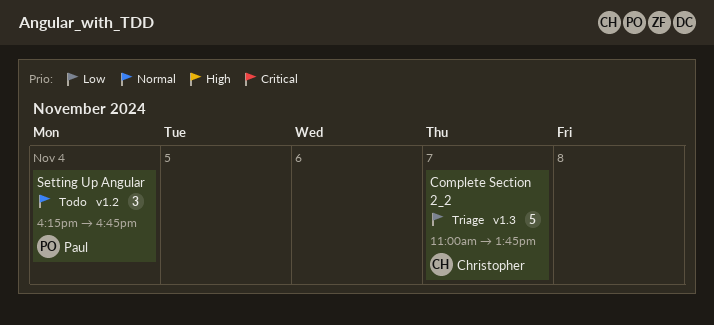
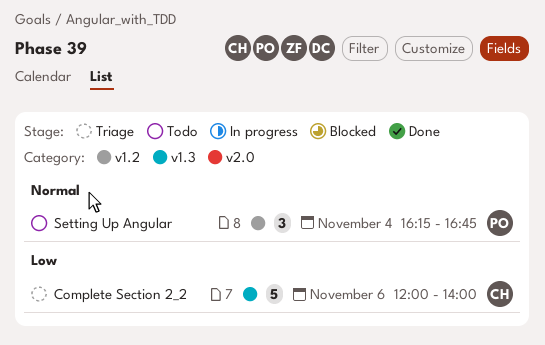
Complete Section 2_2, day: Nov 7 -> Nov 6
Complete Section 2_2, begins: 11:00 -> 12:00
Complete Section 2_2, ends: 13:45 -> 14:00

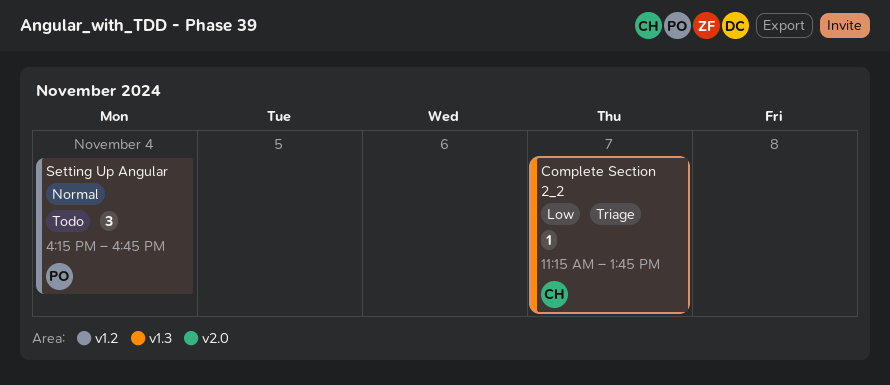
Complete Section 2_2, estimate: 5 -> 1
Complete Section 2_2, day: Nov 6 -> Nov 7
Complete Section 2_2, begins: 12:00 -> 11:15
Complete Section 2_2, ends: 14:00 -> 13:45

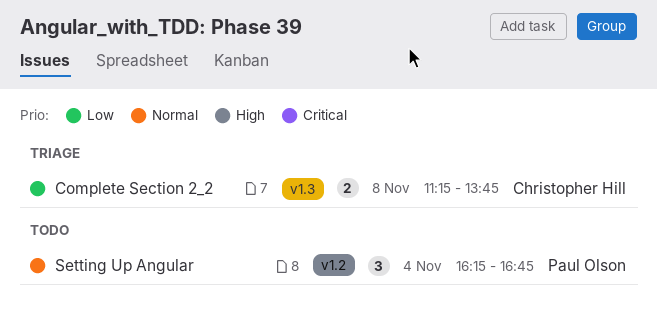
Complete Section 2_2, estimate: 1 -> 2
Complete Section 2_2, day: Nov 7 -> Nov 8

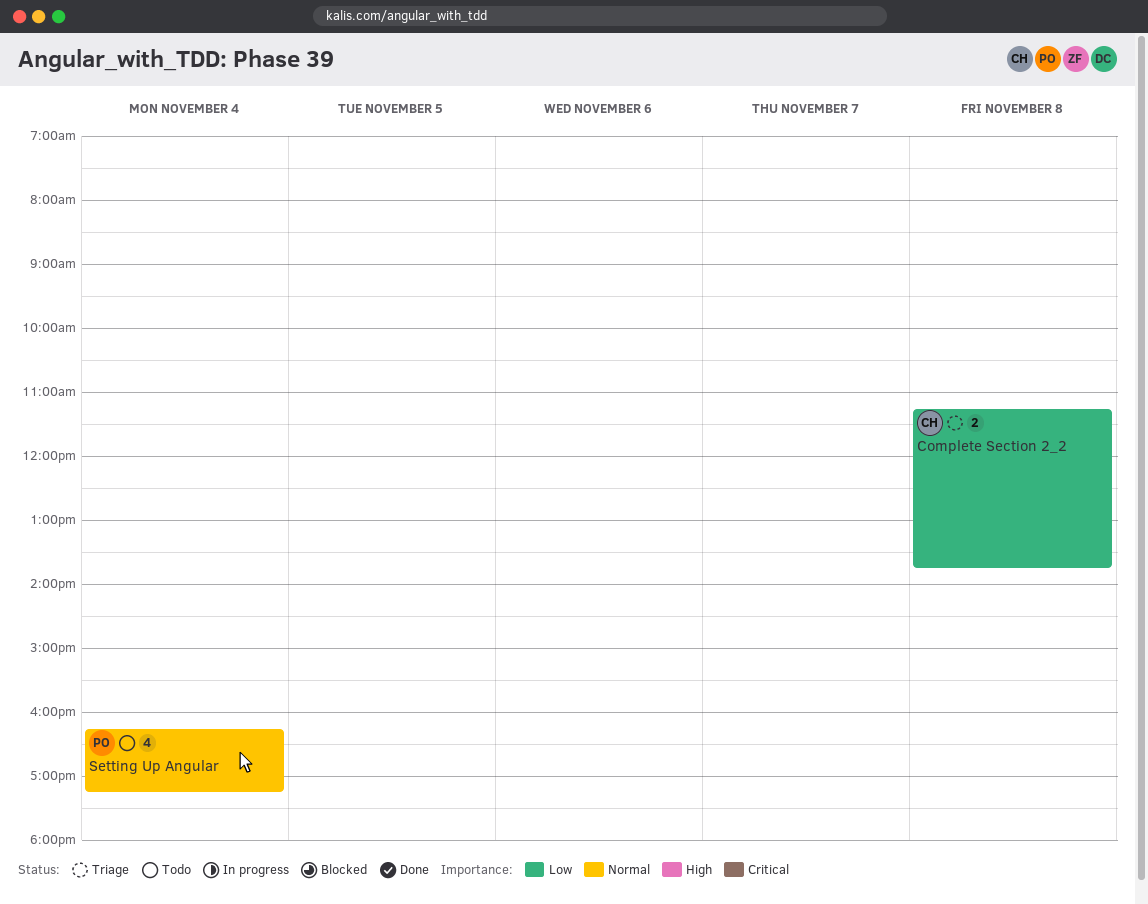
Setting Up Angular, estimate: 3 -> 4
Setting Up Angular, ends: 16:45 -> 17:15

